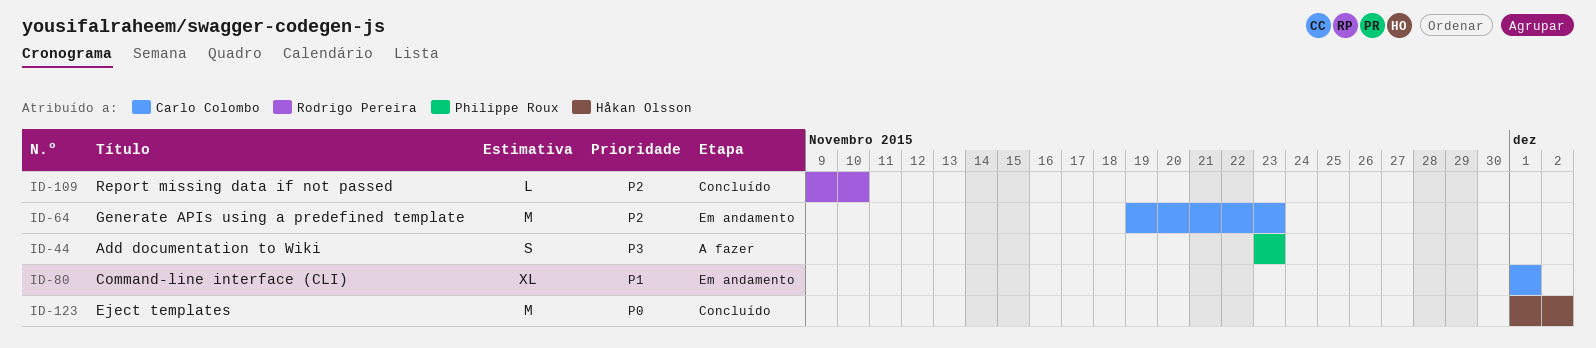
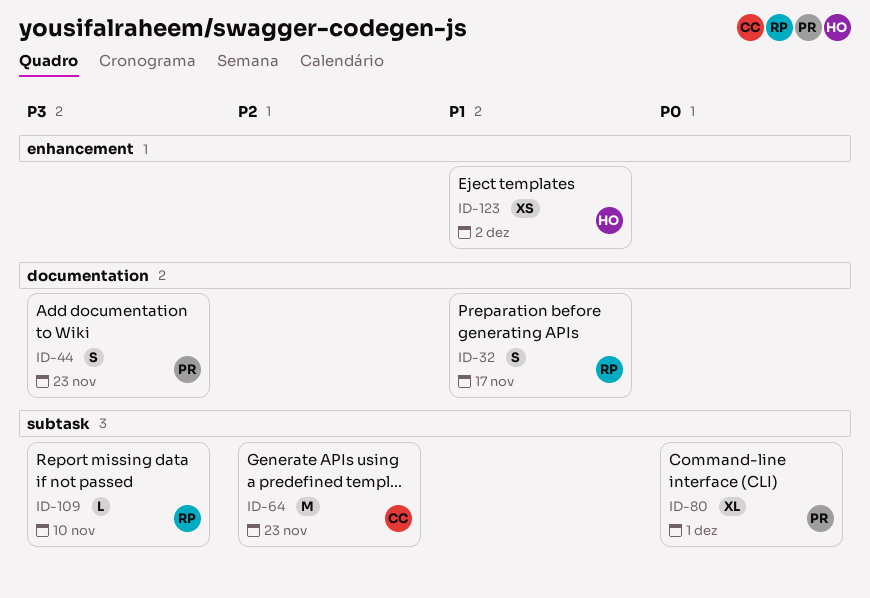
ID-32: none -> present
ID-80, owner: Carlo Colombo -> Philippe Roux
ID-80, priority: P1 -> P0
ID-109, priority: P2 -> P3
ID-123, priority: P0 -> P1
ID-123, estimate: M -> XS

